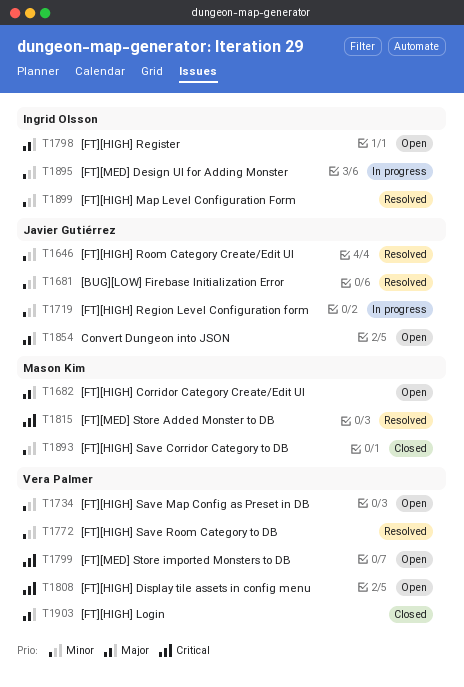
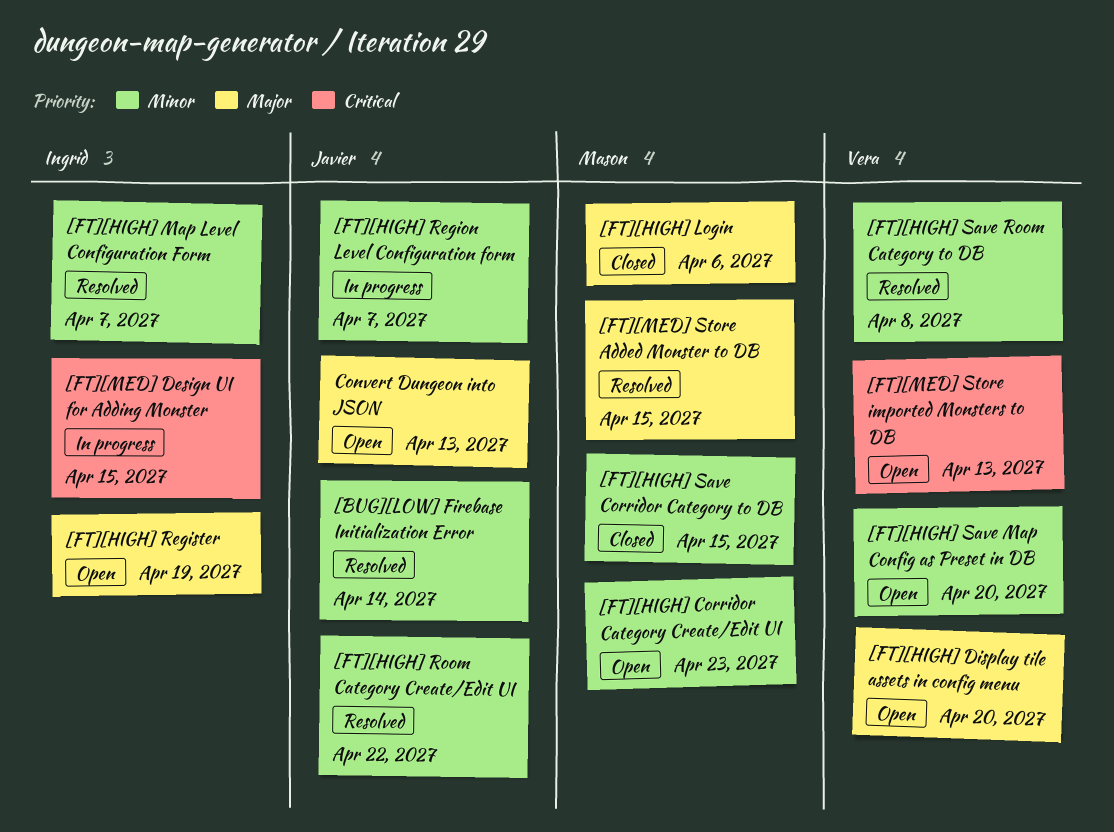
[FT][HIGH] Corridor Category Create/Edit UI, priority: Major -> Minor
[FT][HIGH] Display tile assets in config menu, priority: Critical -> Major
[FT][HIGH] Login, owner: Vera Palmer -> Mason Kim
[FT][MED] Design UI for Adding Monster, priority: Minor -> Critical
[FT][MED] Store Added Monster to DB, priority: Critical -> Major

